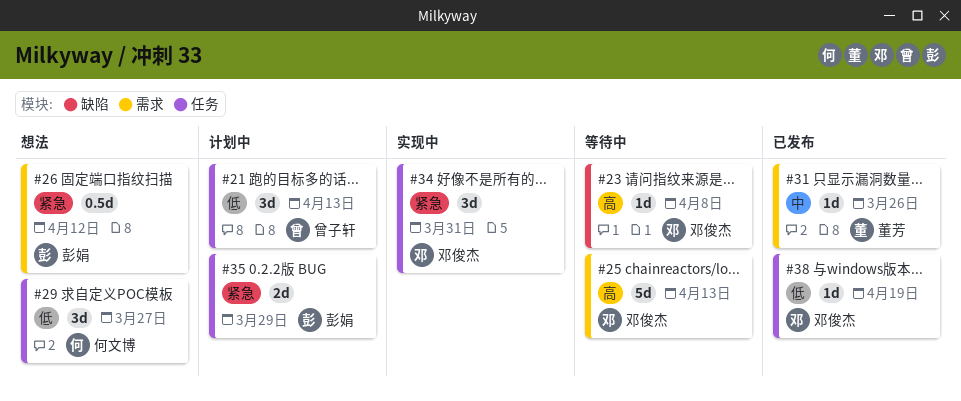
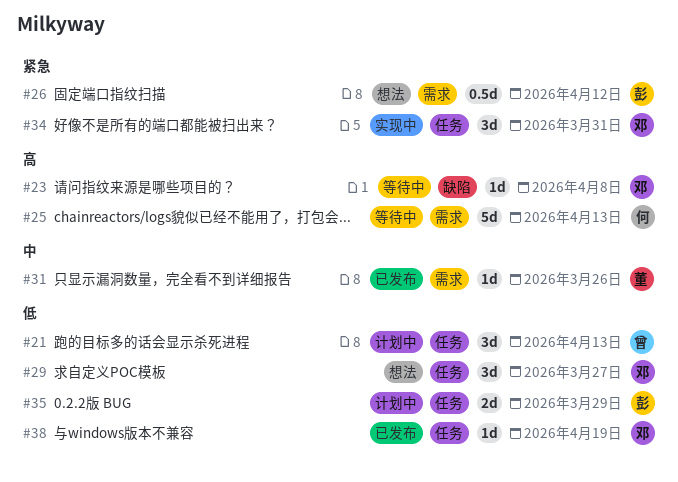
#25, owner: 邓俊杰 -> 何文博
#29, owner: 何文博 -> 邓俊杰
#35, priority: 紧急 -> 低

